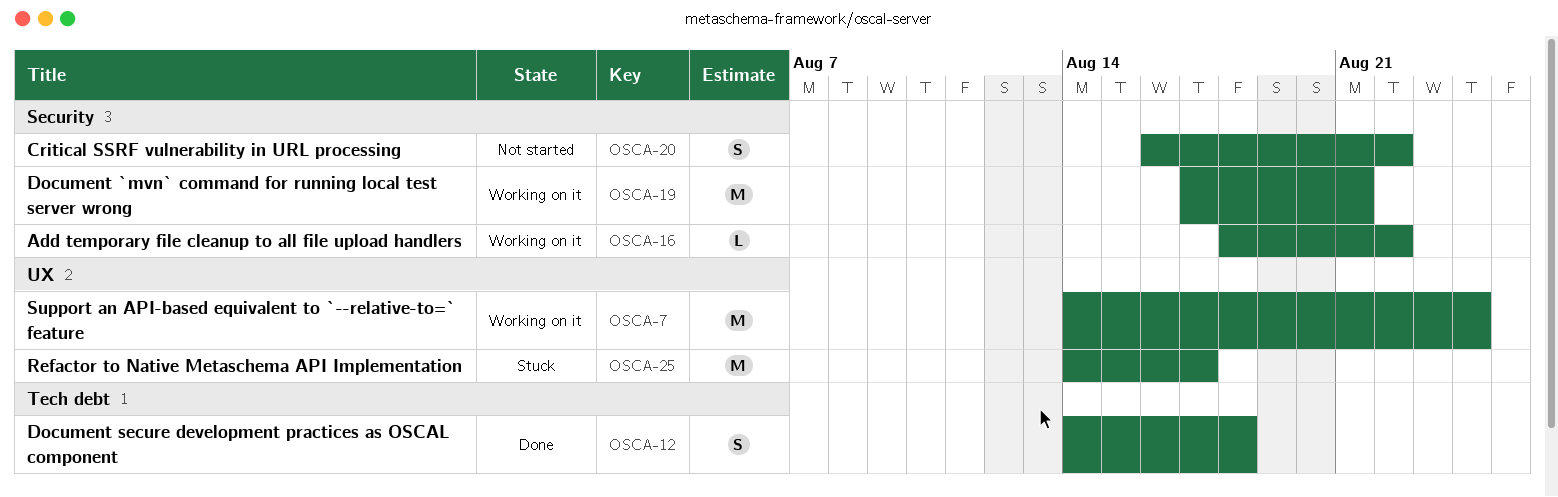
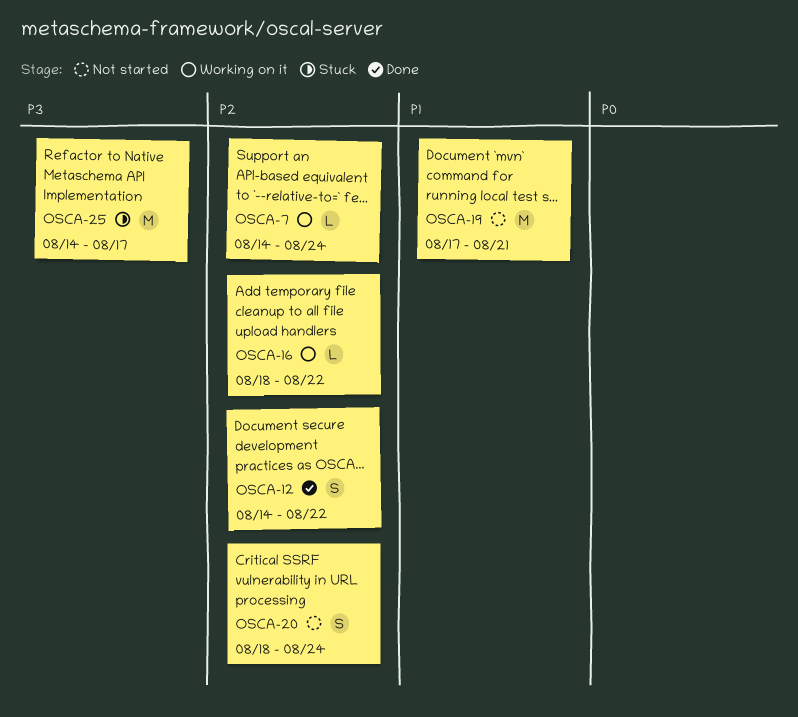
OSCA-7, estimate: M -> L
OSCA-12, due: Aug 18 -> Aug 22
OSCA-19, status: Working on it -> Not started
OSCA-20, start: Aug 16 -> Aug 18
OSCA-20, due: Aug 22 -> Aug 24

